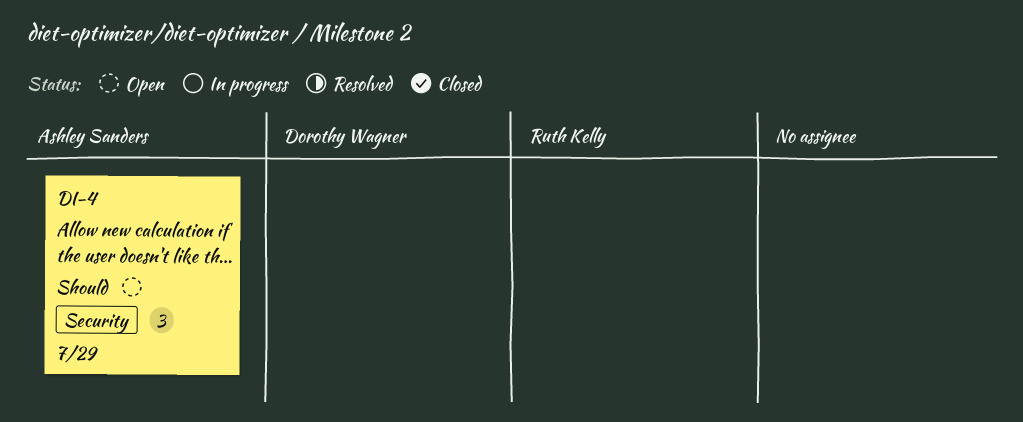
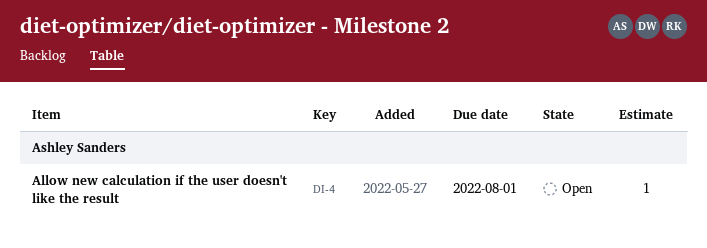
DI-4, estimate: 3 -> 1
DI-4, due: Jul 29 -> Aug 1

